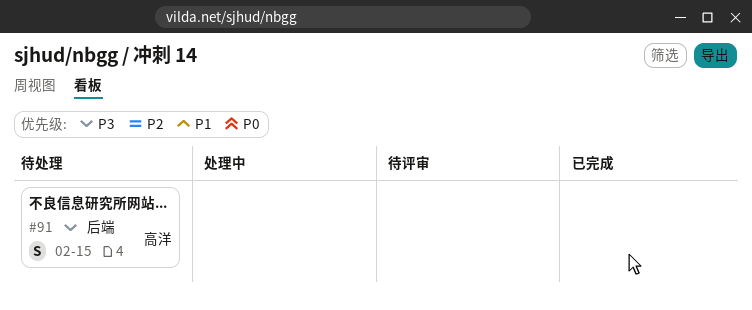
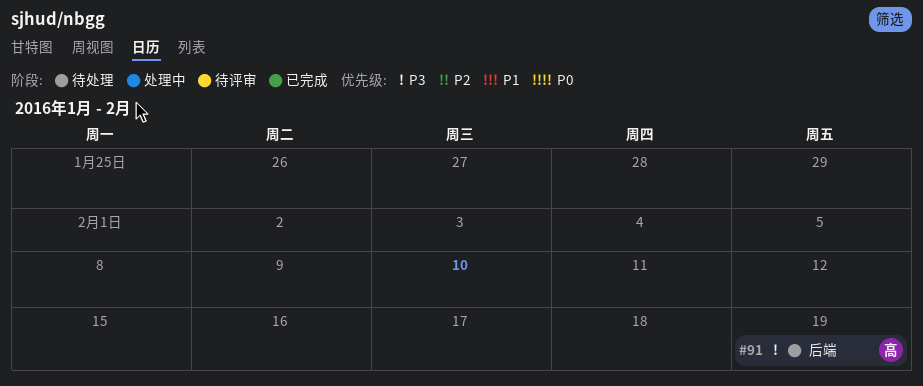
#91, due: Feb 15 -> Feb 19

